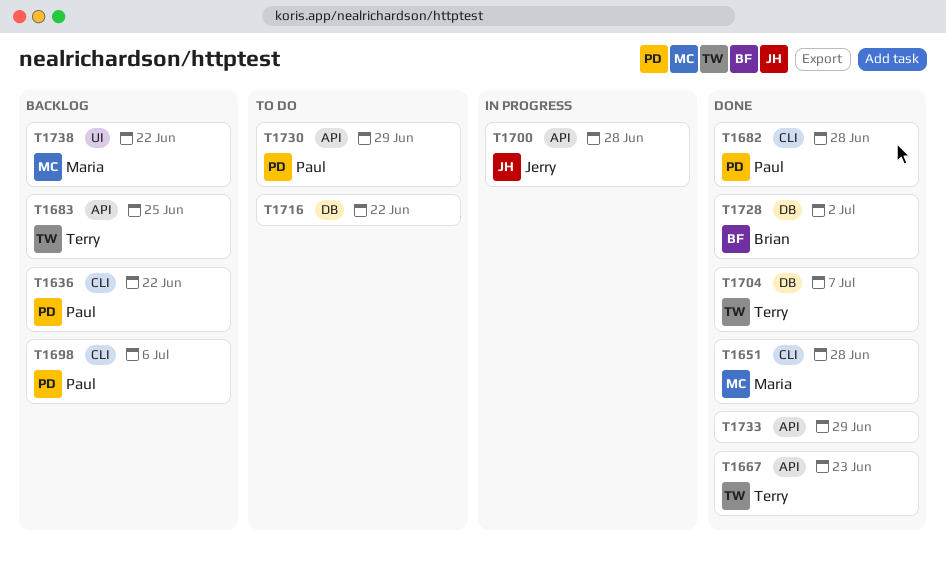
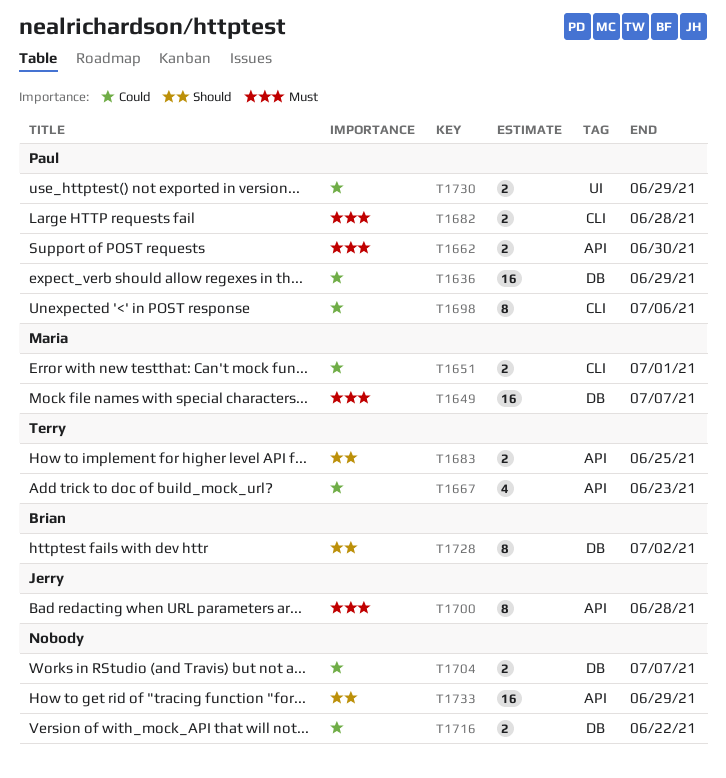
T1636, label: CLI -> DB
T1636, due: Jun 22 -> Jun 29
T1649: none -> present
T1651, due: Jun 28 -> Jul 1
T1662: none -> present
T1704, owner: Terry -> none
T1730, label: API -> UI
T1738: present -> none

